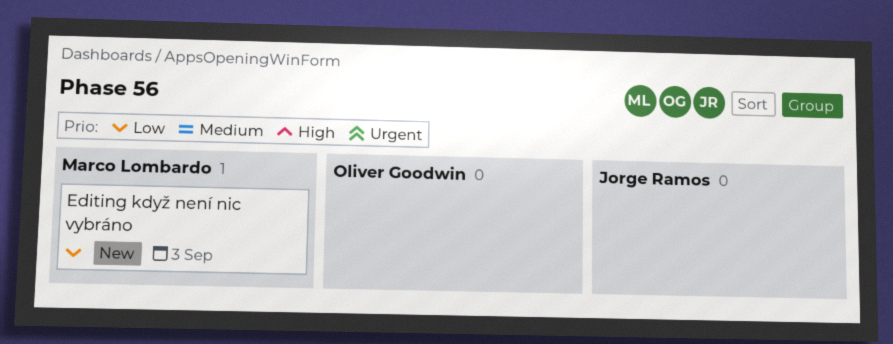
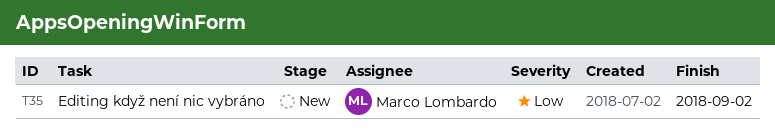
Editing když není nic vybráno, due: Sep 3 -> Sep 2

